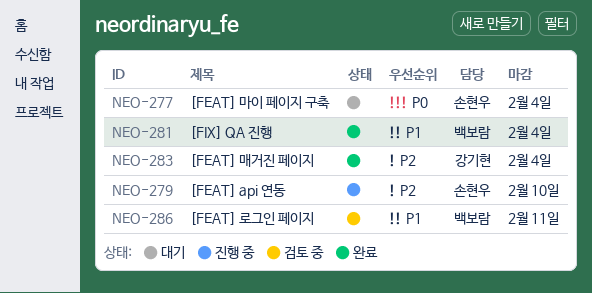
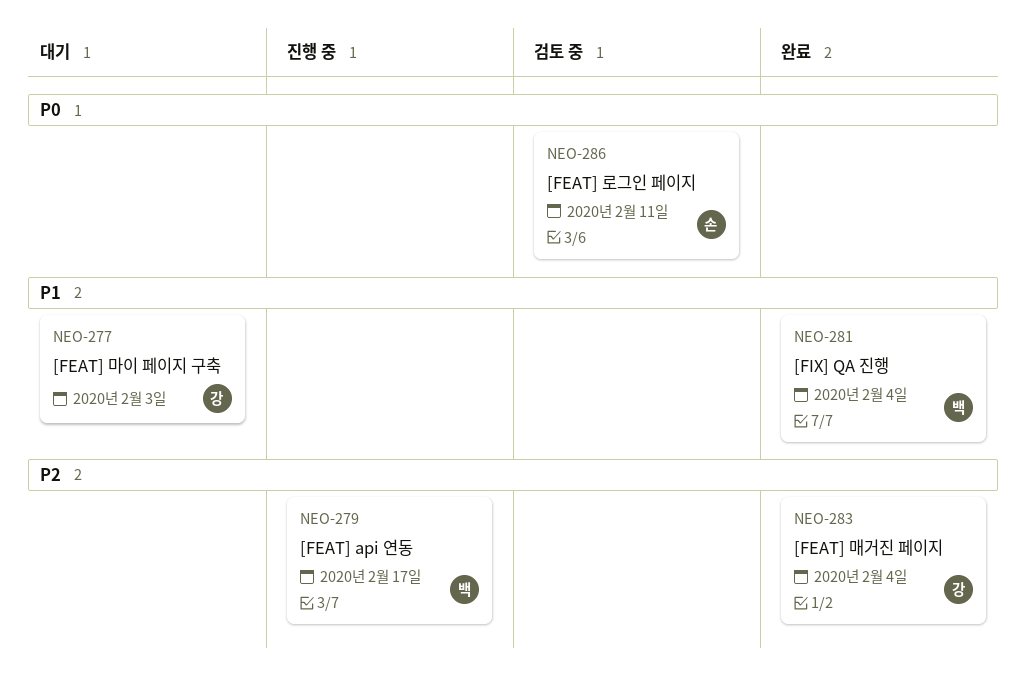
NEO-277, owner: 손현우 -> 강기현
NEO-277, priority: P0 -> P1
NEO-277, due: Feb 4 -> Feb 3
NEO-279, owner: 손현우 -> 백보람
NEO-279, due: Feb 10 -> Feb 17
NEO-286, owner: 백보람 -> 손현우
NEO-286, priority: P1 -> P0

